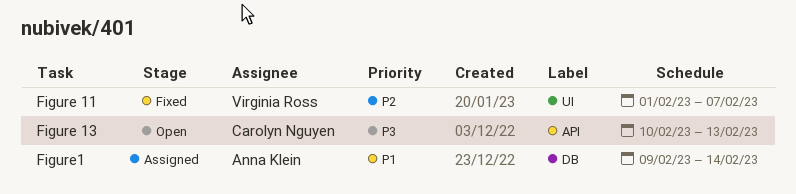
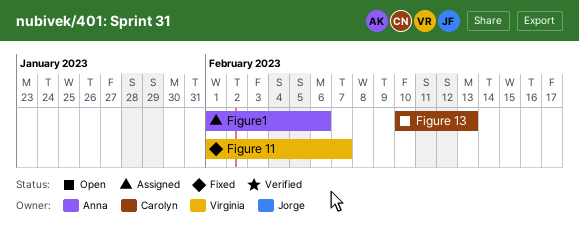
Figure1, start: Feb 9 -> Feb 1
Figure1, due: Feb 14 -> Feb 6

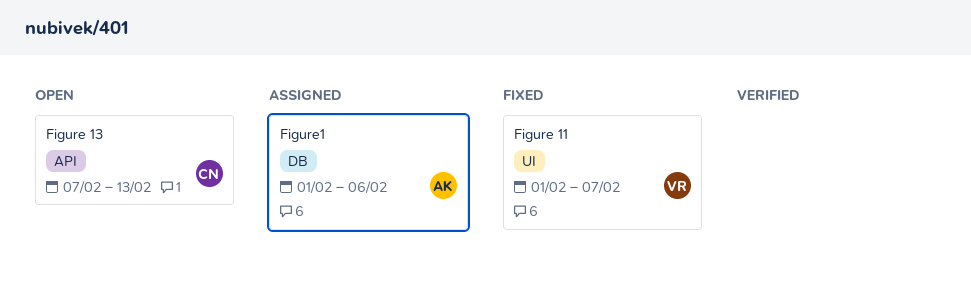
Figure 13, start: Feb 10 -> Feb 7

